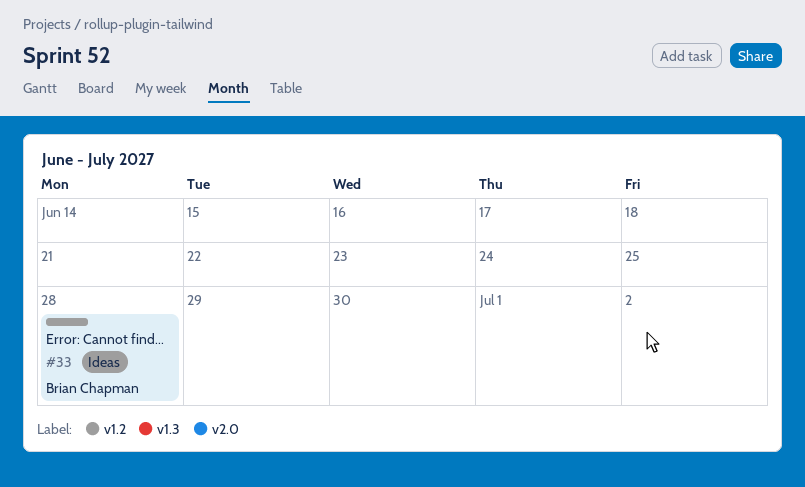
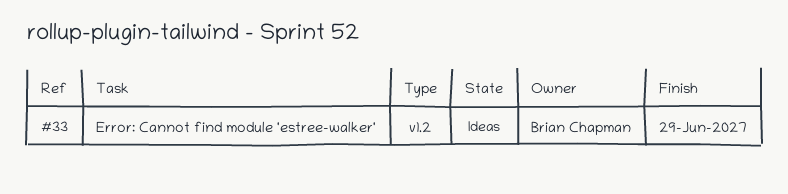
#33, due: Jun 28 -> Jun 29

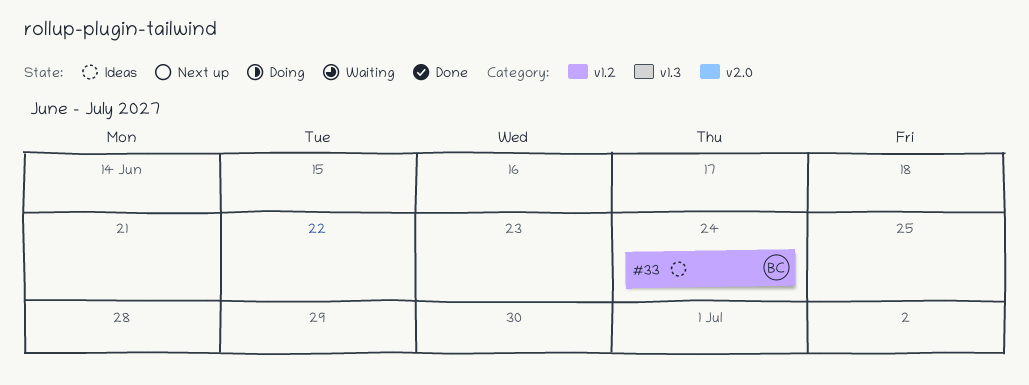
#33, due: Jun 29 -> Jun 24

